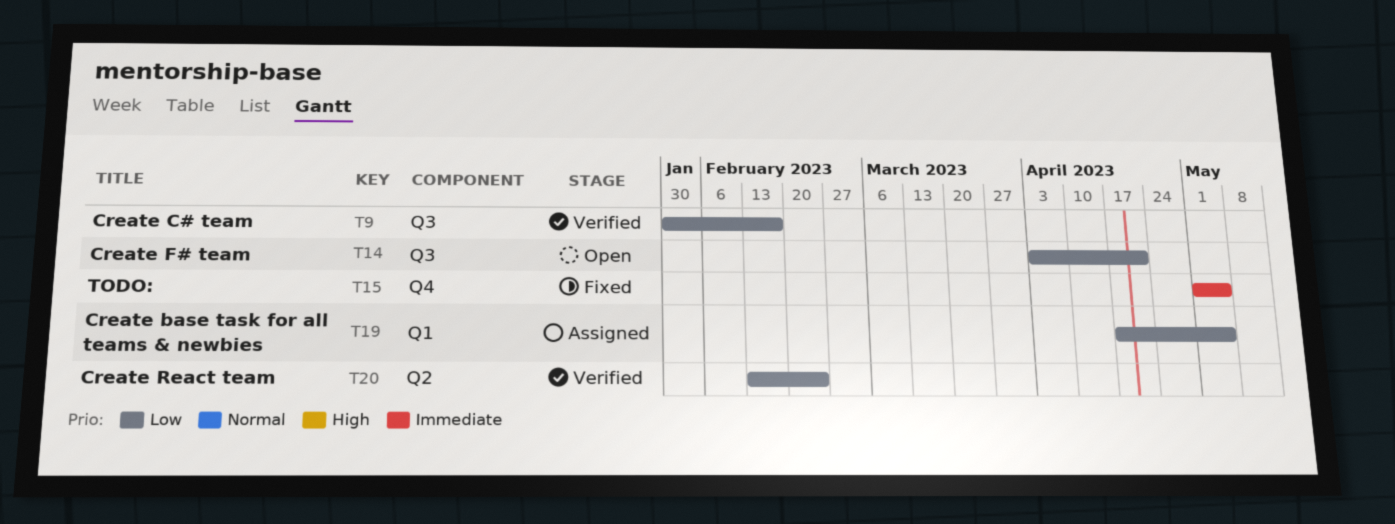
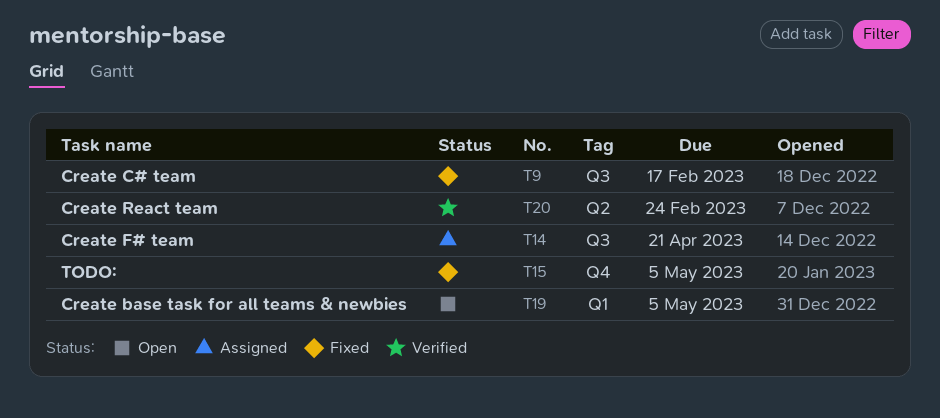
T9, status: Verified -> Fixed
T14, status: Open -> Assigned
T19, status: Assigned -> Open

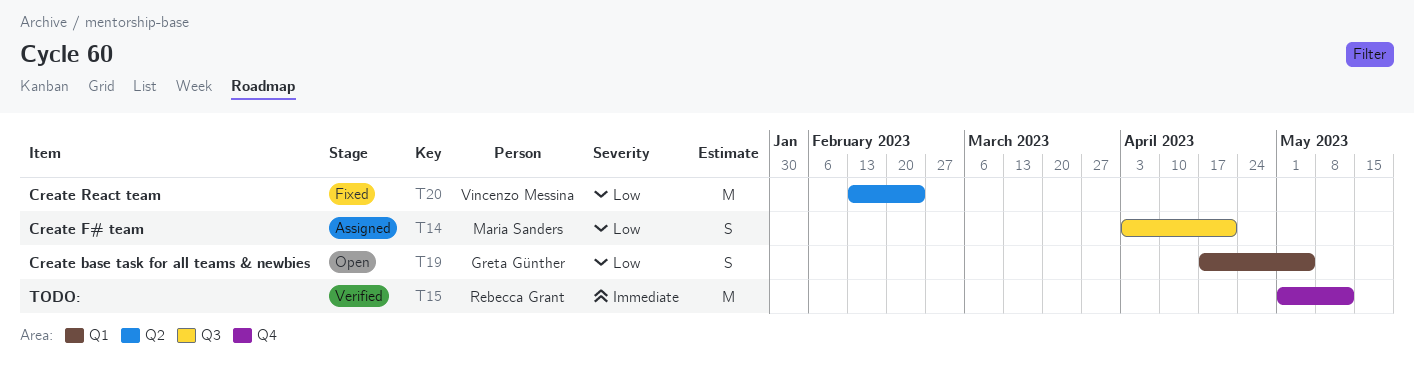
T9: present -> none
T15, status: Fixed -> Verified
T15, due: May 5 -> May 12
T20, status: Verified -> Fixed

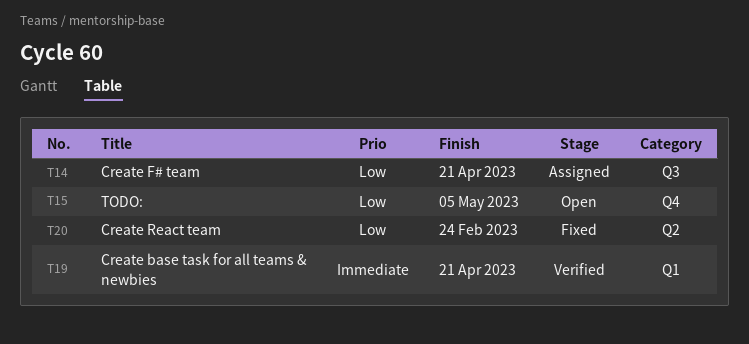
T15, status: Verified -> Open
T15, priority: Immediate -> Low
T15, due: May 12 -> May 5
T19, status: Open -> Verified
T19, priority: Low -> Immediate
T19, due: May 5 -> Apr 21

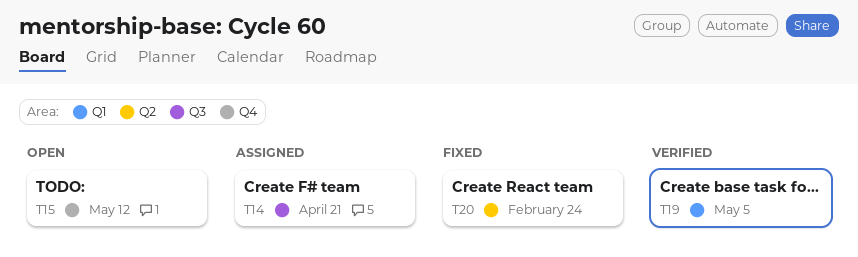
T15, due: May 5 -> May 12
T19, due: Apr 21 -> May 5

